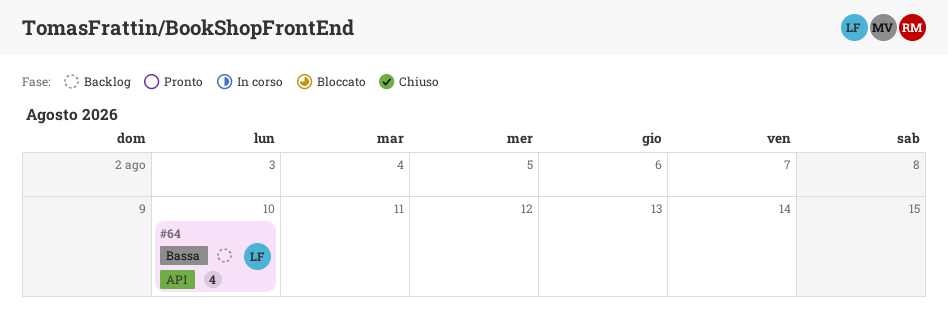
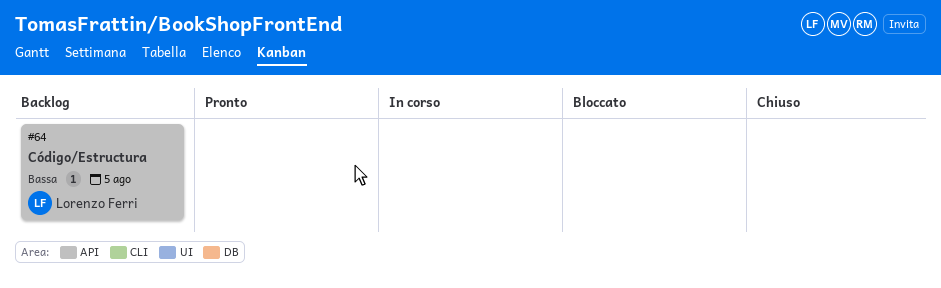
#64, estimate: 4 -> 1
#64, due: Aug 10 -> Aug 5

